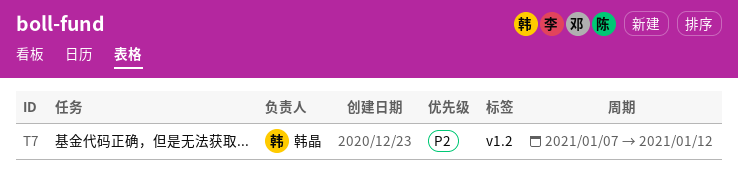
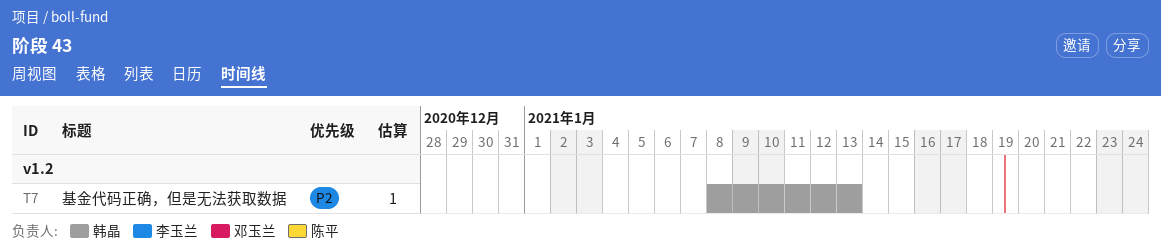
T7, start: Jan 7 -> Jan 8
T7, due: Jan 12 -> Jan 13

